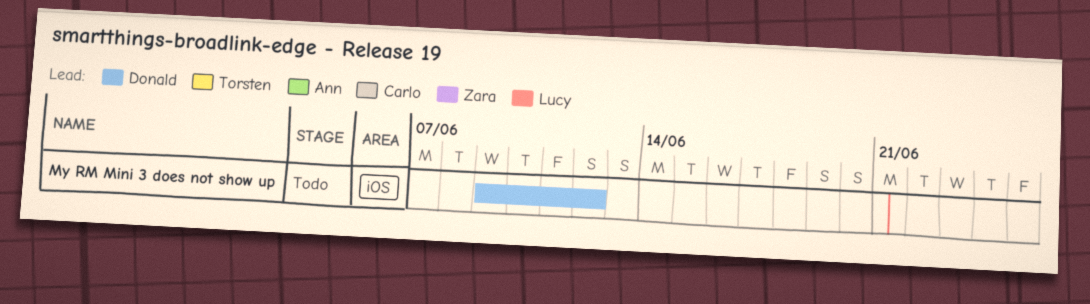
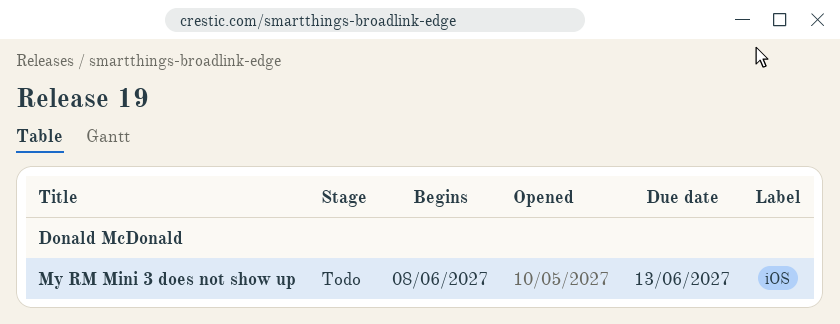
My RM Mini 3 does not show up, start: Jun 9 -> Jun 8
My RM Mini 3 does not show up, due: Jun 12 -> Jun 13

